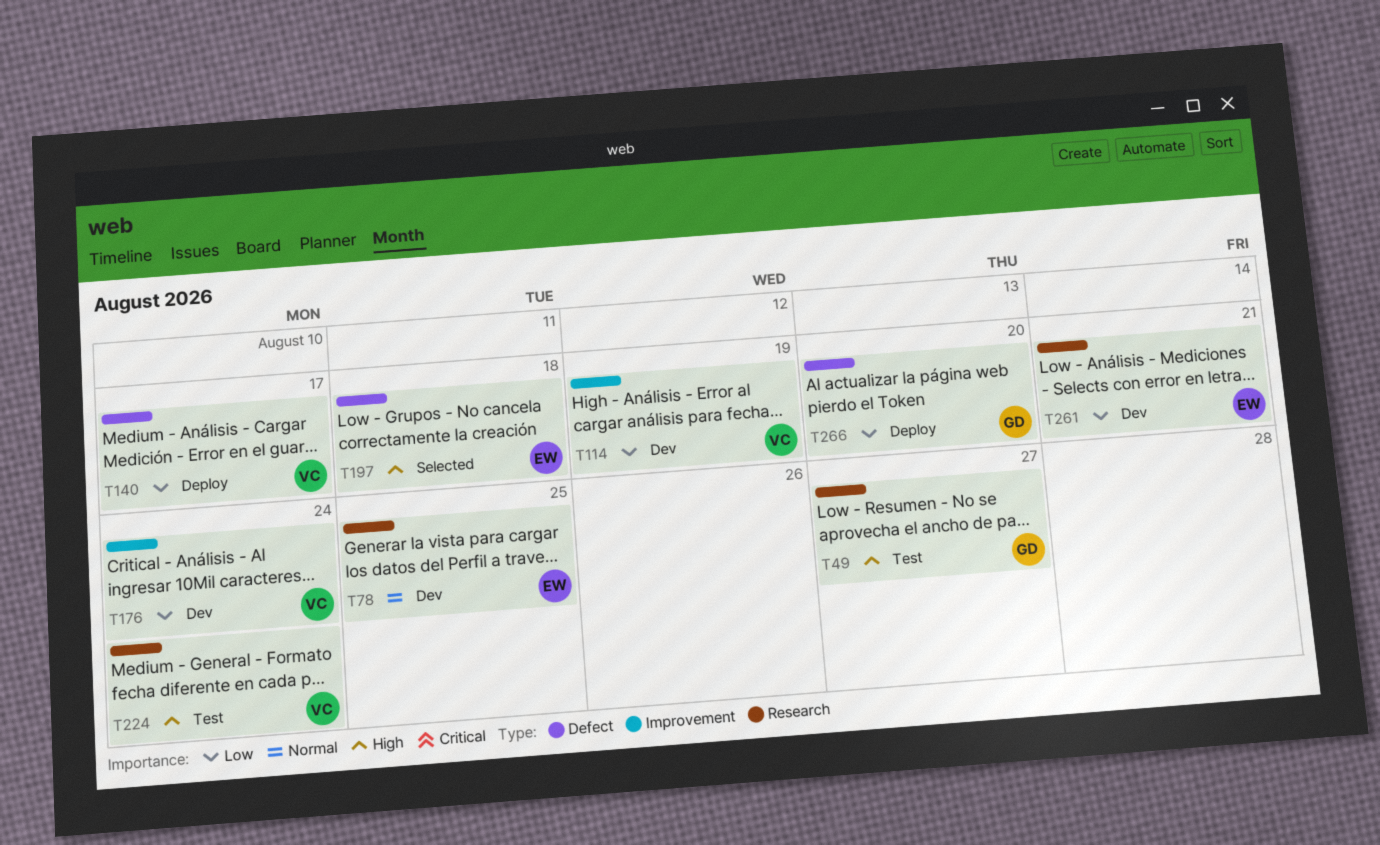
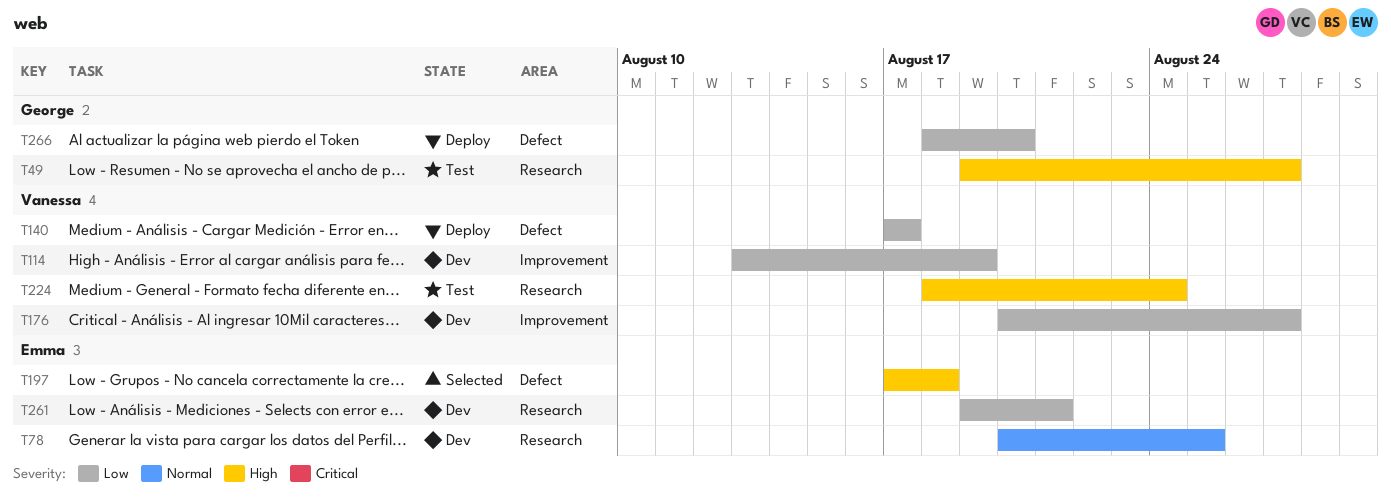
T176, due: Aug 24 -> Aug 27

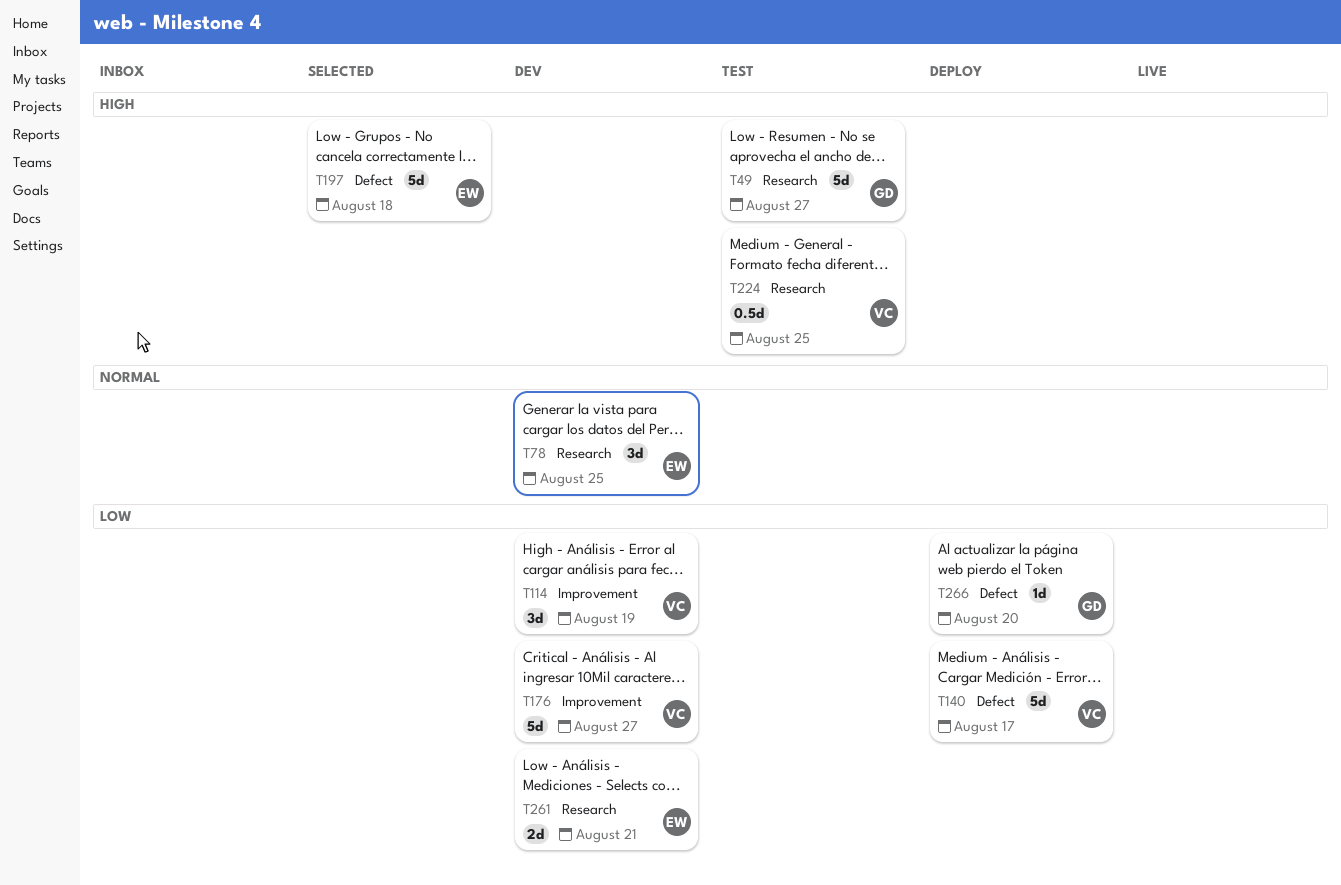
T224, due: Aug 24 -> Aug 25

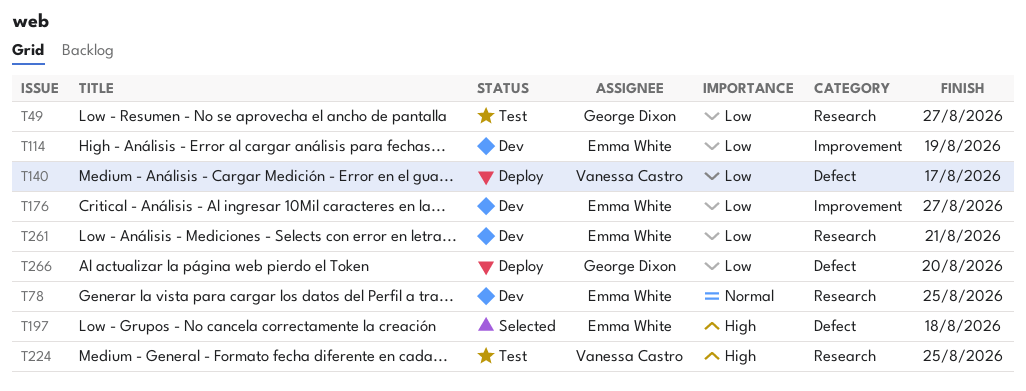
T49, priority: High -> Low
T114, owner: Vanessa Castro -> Emma White
T176, owner: Vanessa Castro -> Emma White

